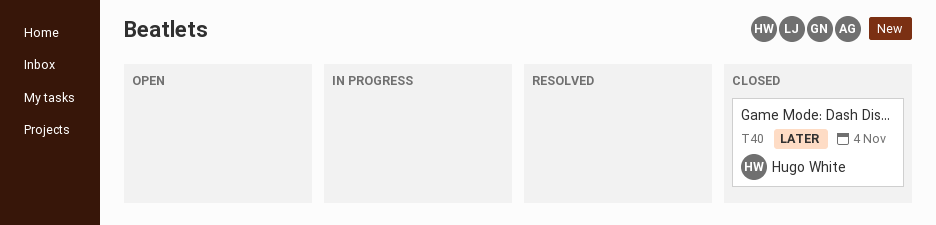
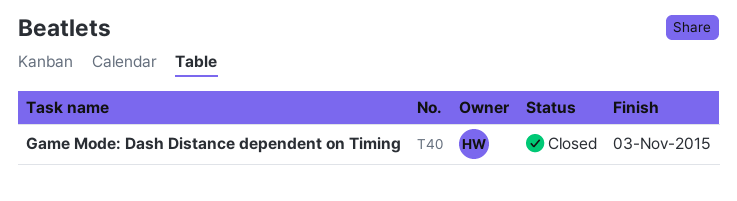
T40, due: Nov 4 -> Nov 3

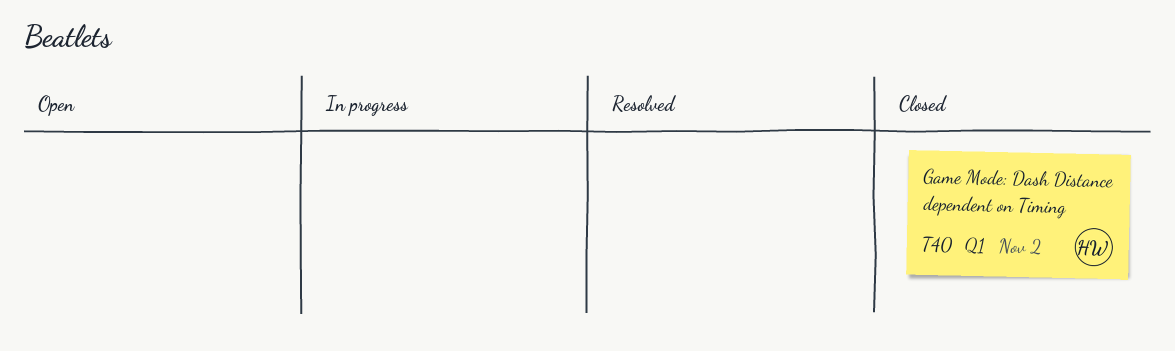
T40, due: Nov 3 -> Nov 2

